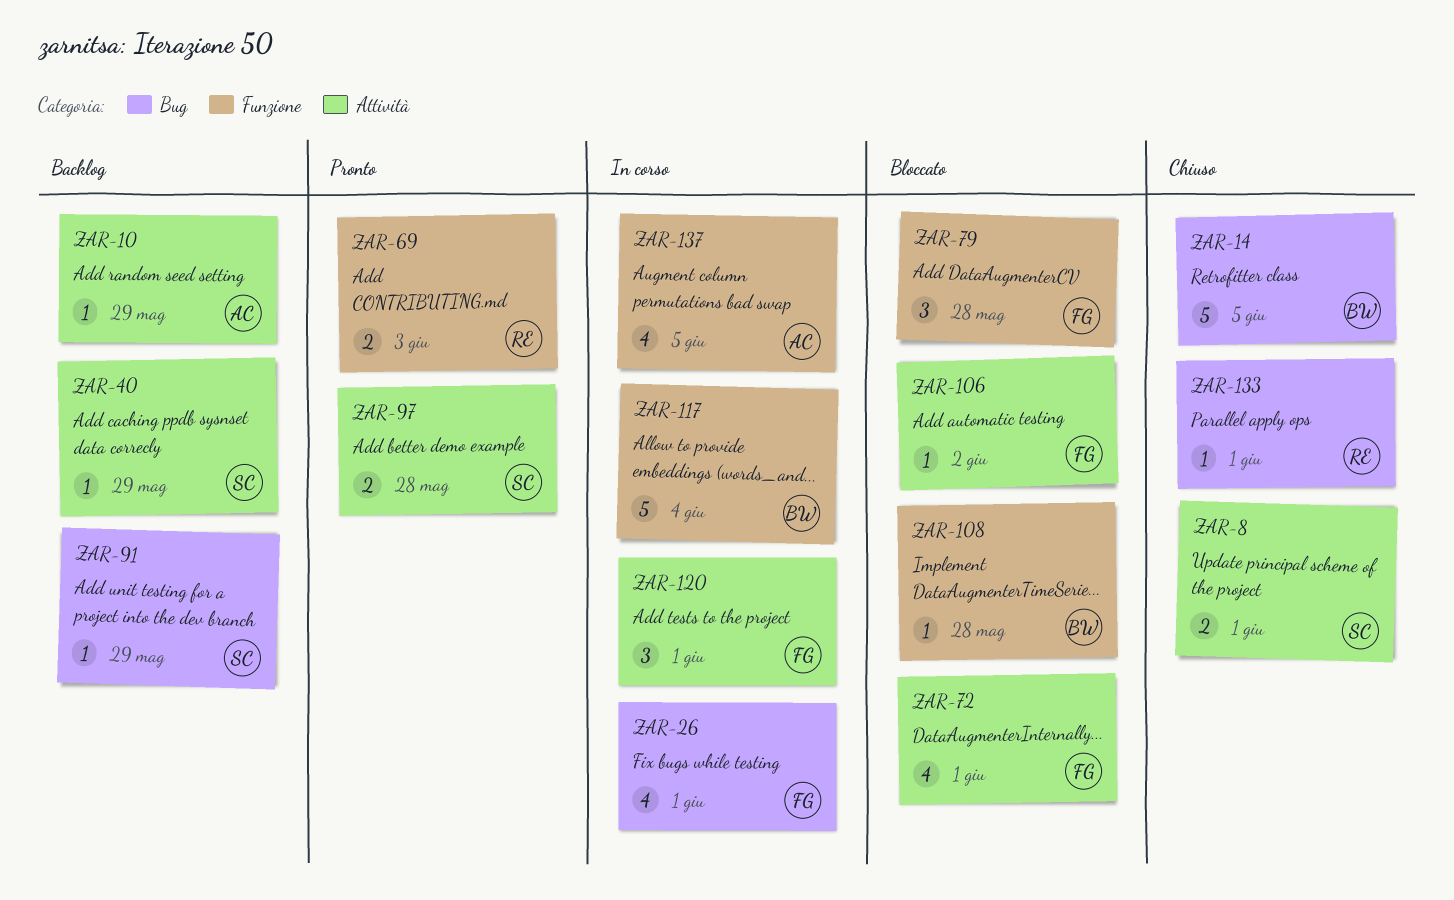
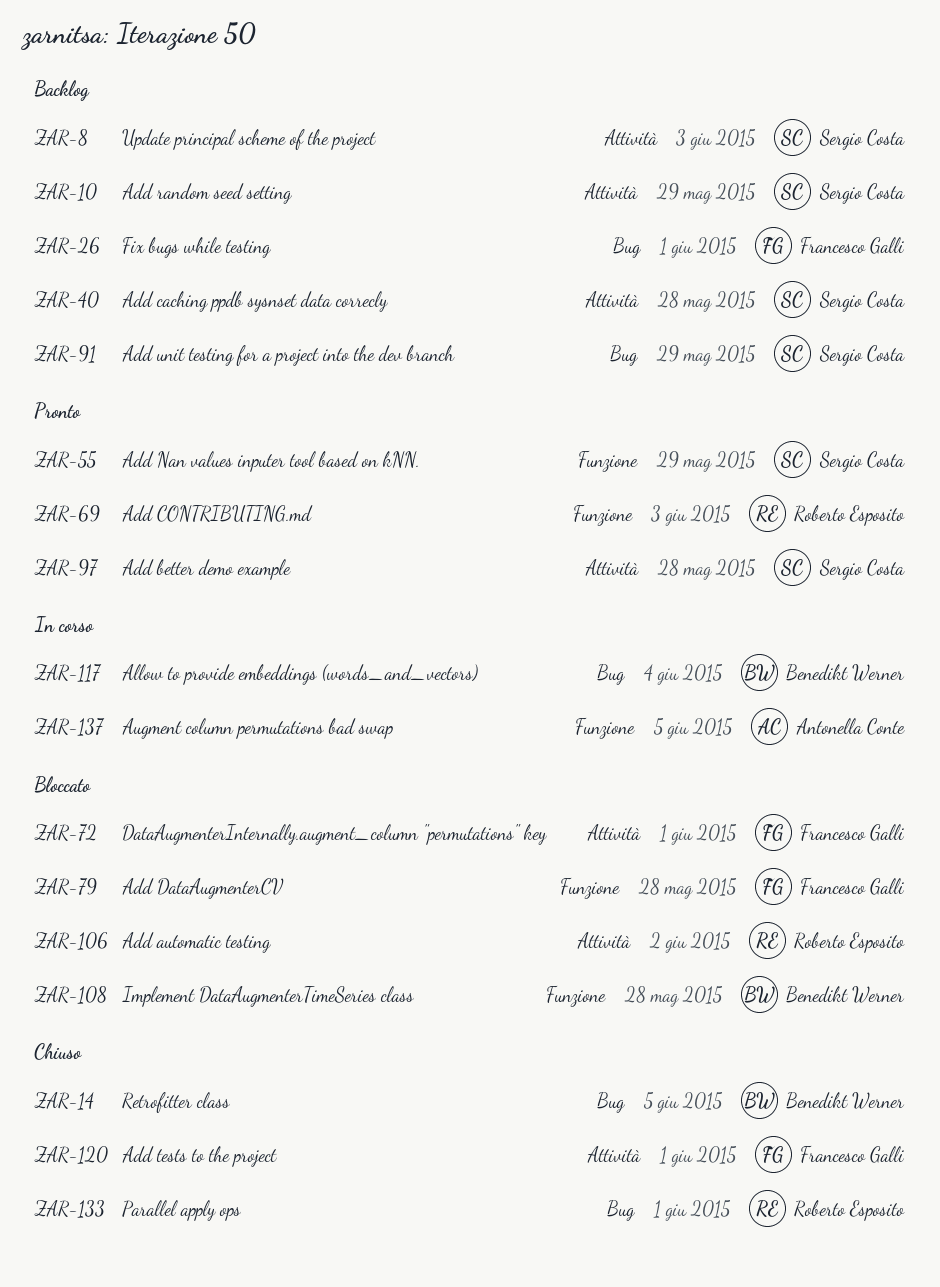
ZAR-8, status: Chiuso -> Backlog
ZAR-8, due: Jun 1 -> Jun 3
ZAR-10, owner: Antonella Conte -> Sergio Costa
ZAR-26, status: In corso -> Backlog
ZAR-40, due: May 29 -> May 28
ZAR-55: none -> present
ZAR-106, owner: Francesco Galli -> Roberto Esposito
ZAR-117, label: Funzione -> Bug
ZAR-120, status: In corso -> Chiuso

